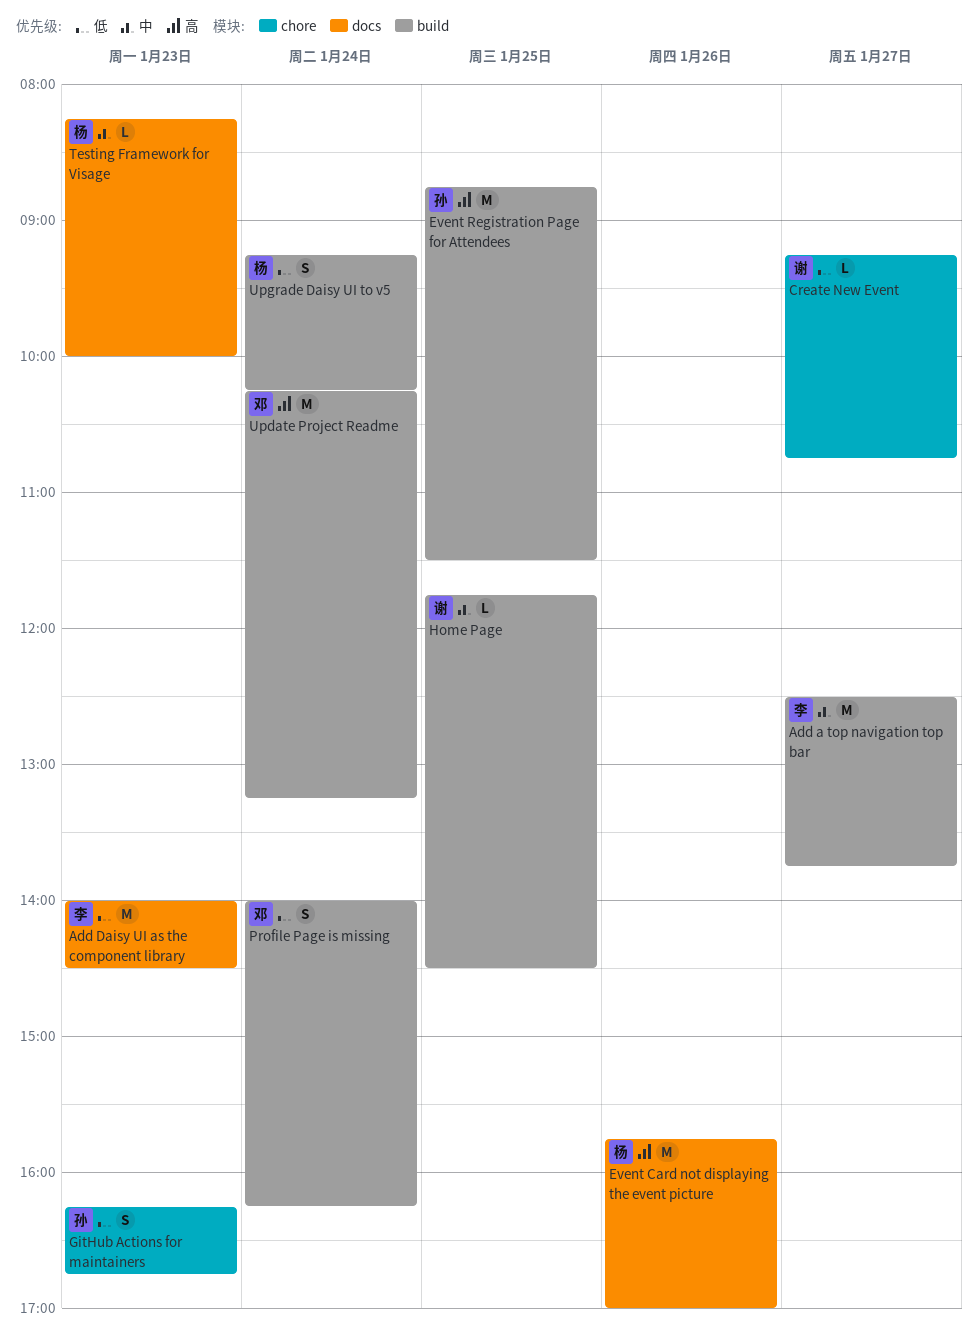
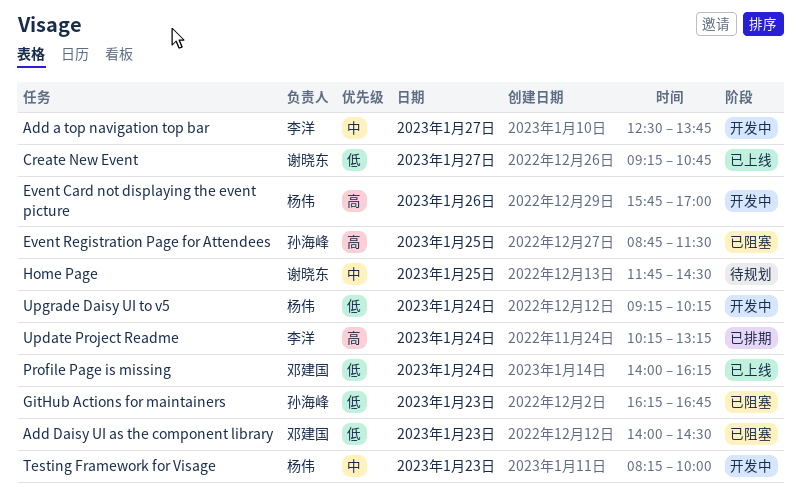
Add Daisy UI as the component library, owner: 李洋 -> 邓建国
Update Project Readme, owner: 邓建国 -> 李洋

